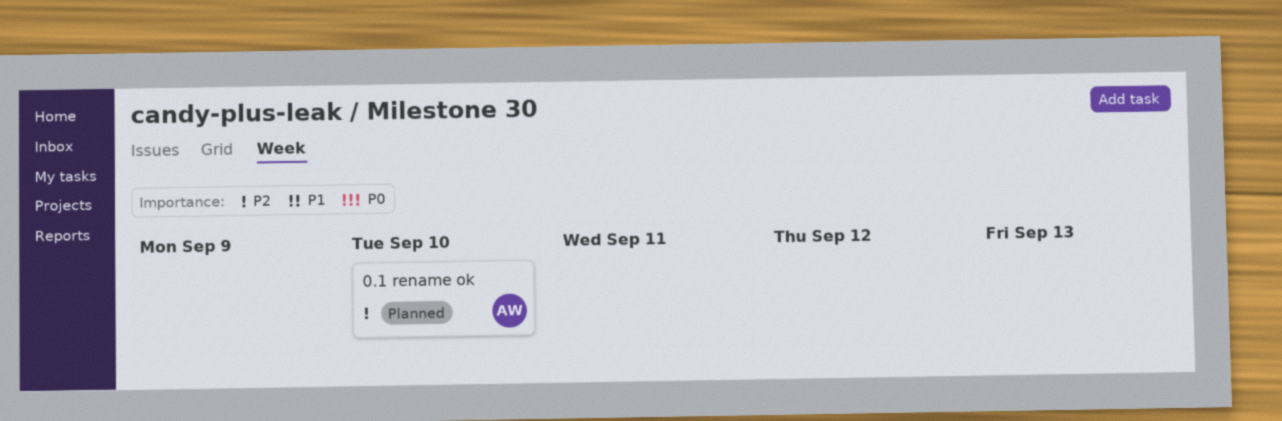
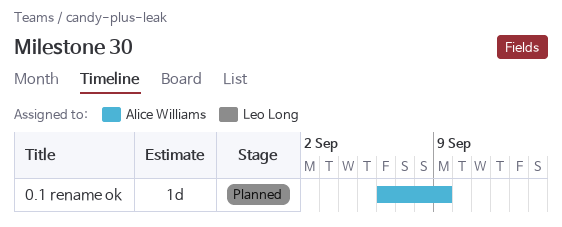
0.1 rename ok, due: Sep 10 -> Sep 9

